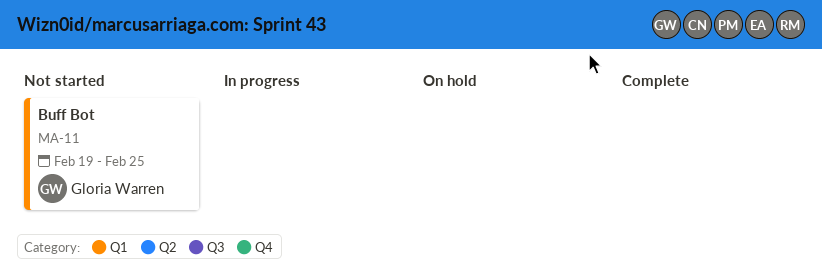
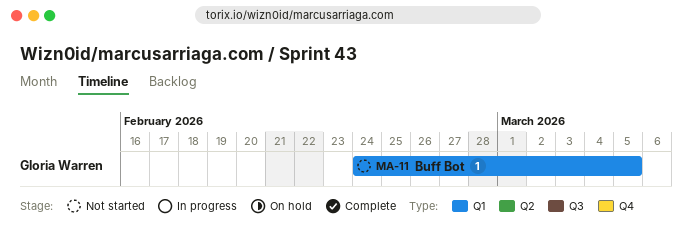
MA-11, start: Feb 19 -> Feb 24
MA-11, due: Feb 25 -> Mar 5

